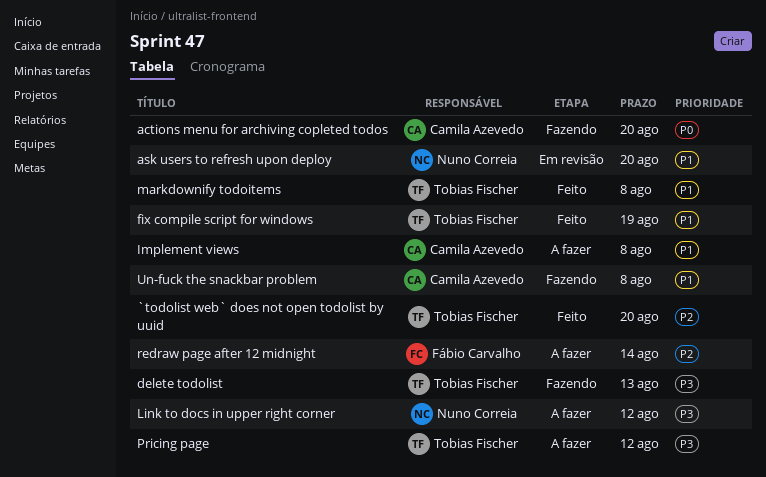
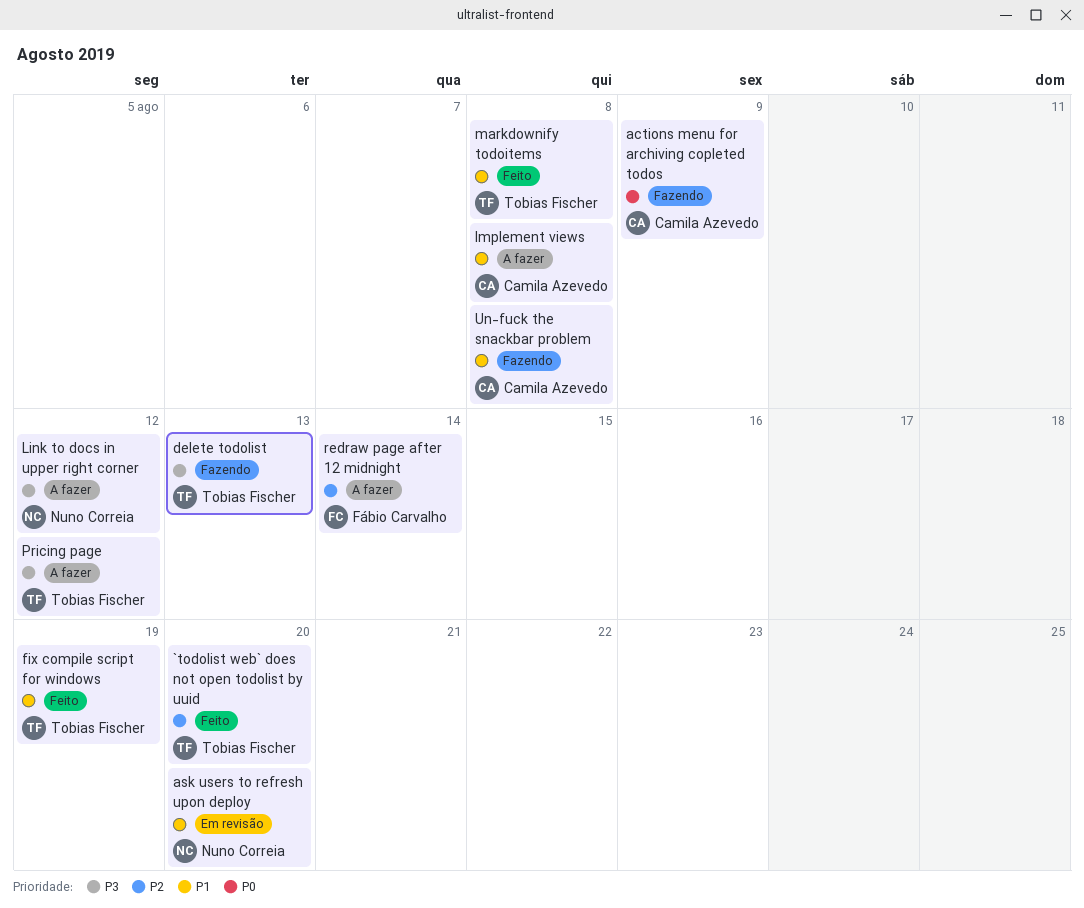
actions menu for archiving copleted todos, due: Aug 20 -> Aug 9

